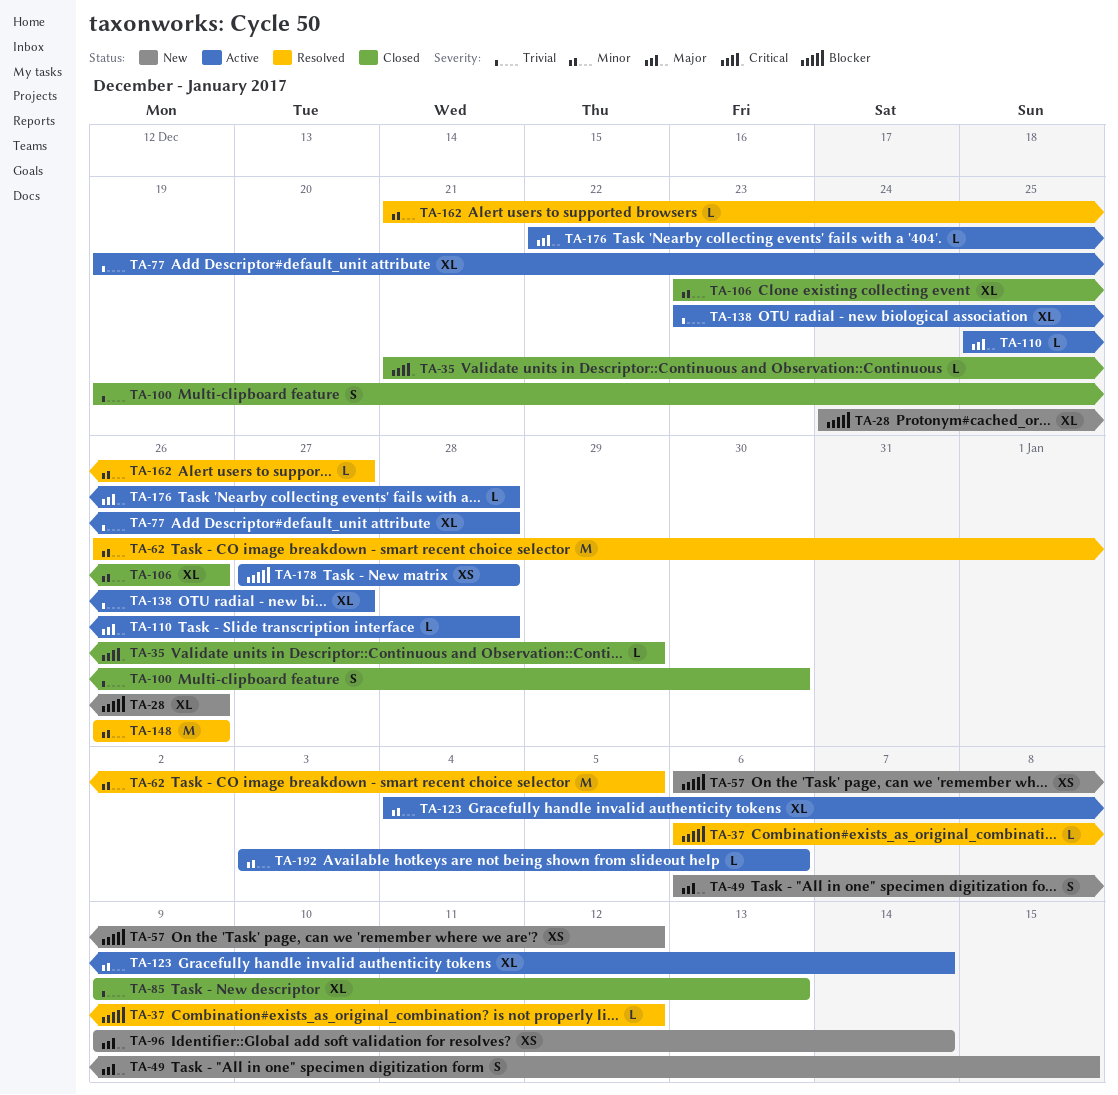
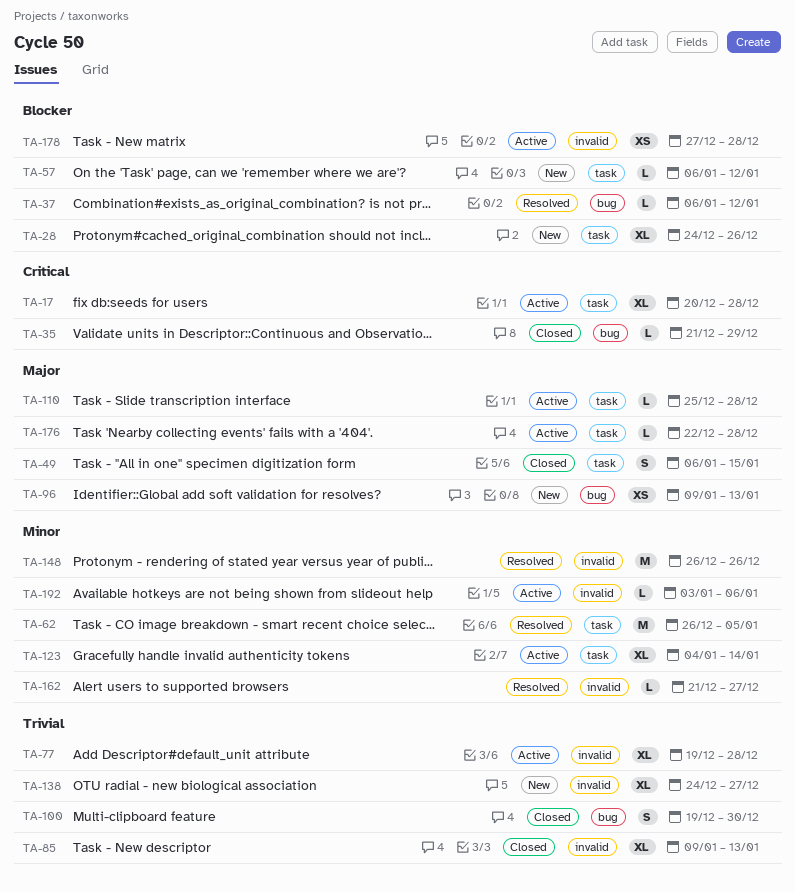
TA-17: none -> present
TA-49, status: New -> Closed
TA-57, estimate: XS -> L
TA-96, due: Jan 14 -> Jan 13
TA-106: present -> none
TA-138, status: Active -> New
TA-138, start: Dec 23 -> Dec 24

